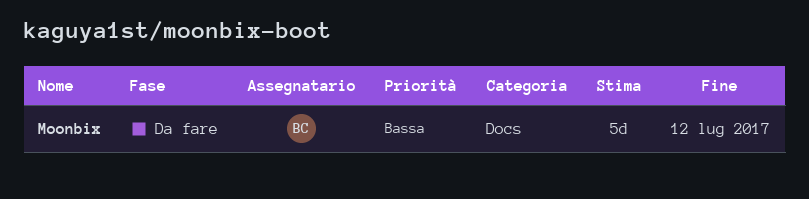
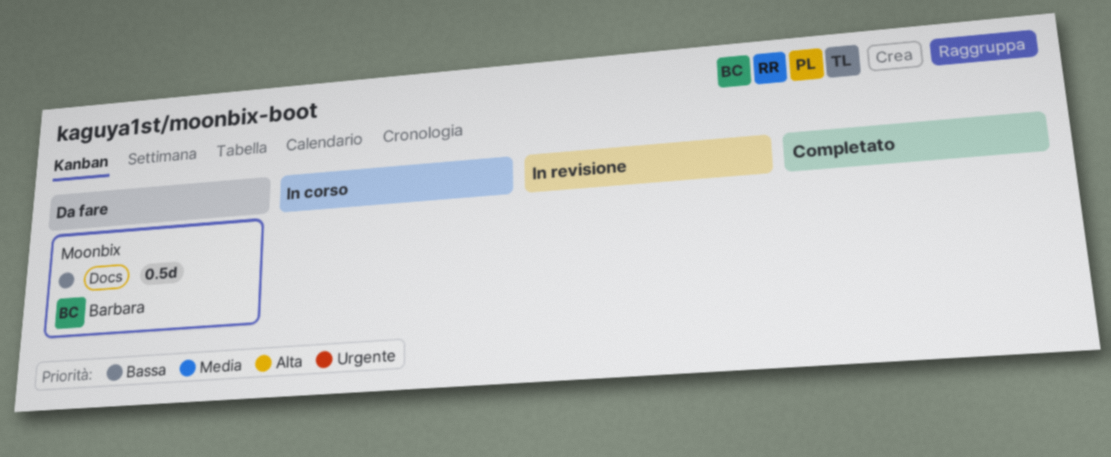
Moonbix, estimate: 5d -> 0.5d

